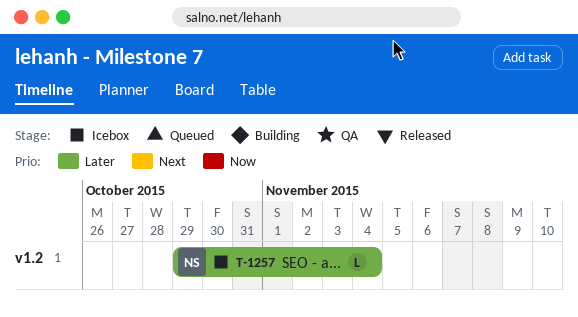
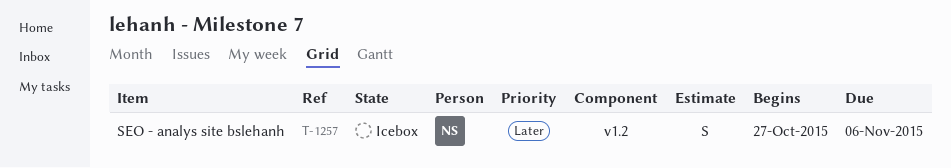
T-1257, estimate: L -> S
T-1257, start: Oct 29 -> Oct 27
T-1257, due: Nov 4 -> Nov 6

